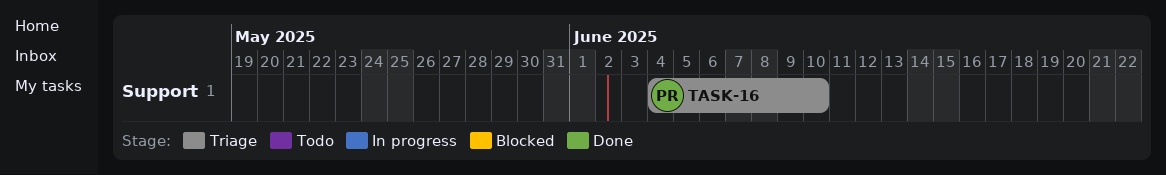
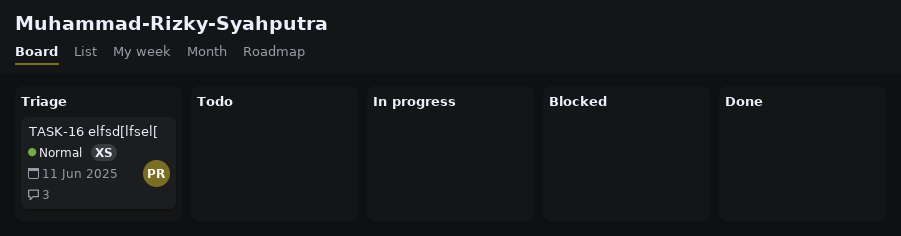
TASK-16, due: Jun 10 -> Jun 11

